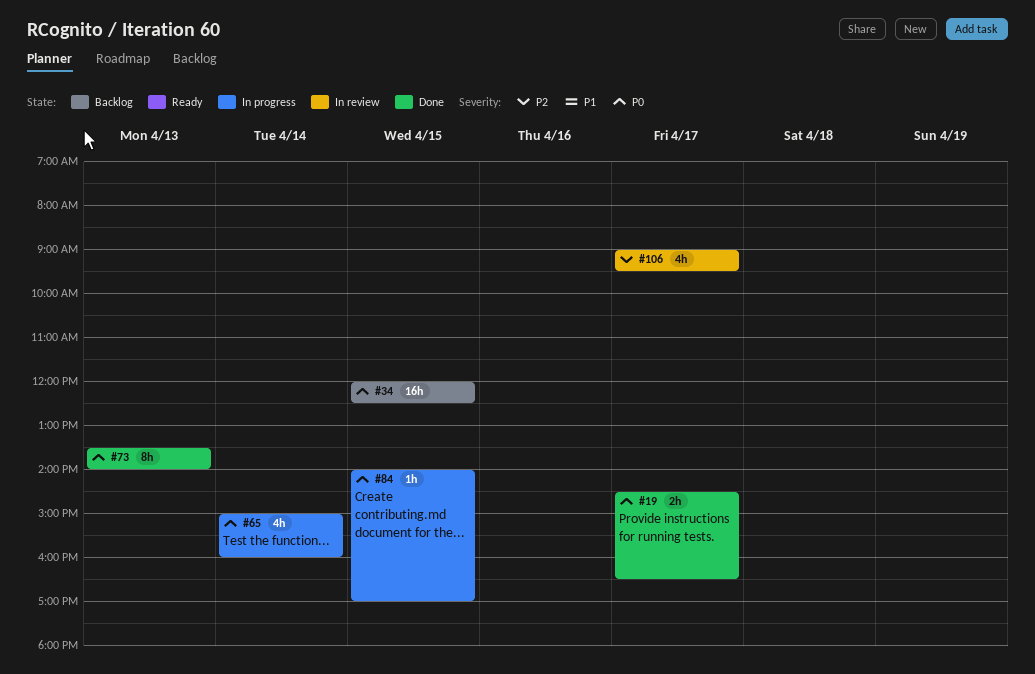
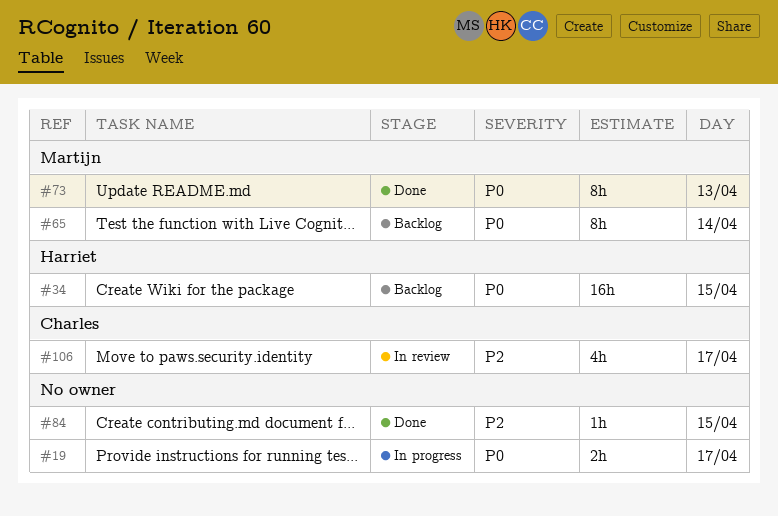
#19, status: Done -> In progress
#65, status: In progress -> Backlog
#65, estimate: 4h -> 8h
#84, status: In progress -> Done
#84, priority: P0 -> P2

